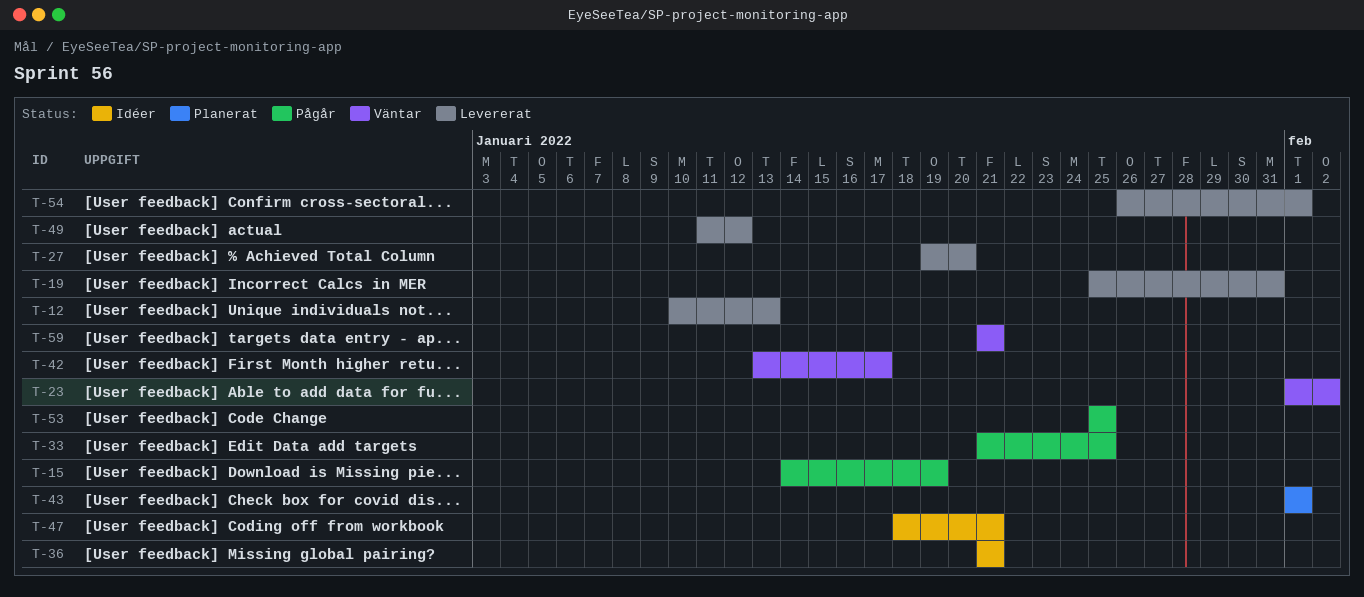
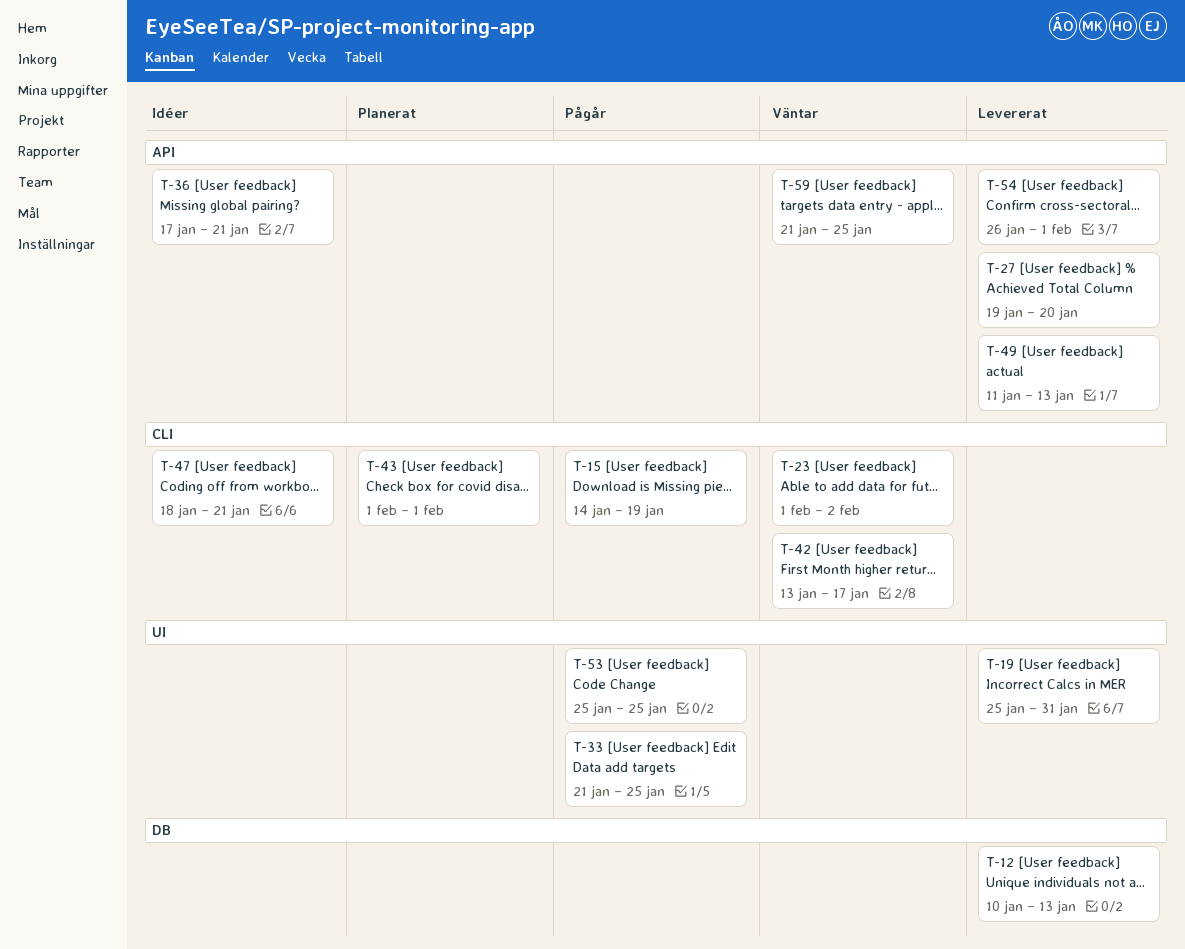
T-36, start: Jan 21 -> Jan 17
T-49, due: Jan 12 -> Jan 13
T-59, due: Jan 21 -> Jan 25

